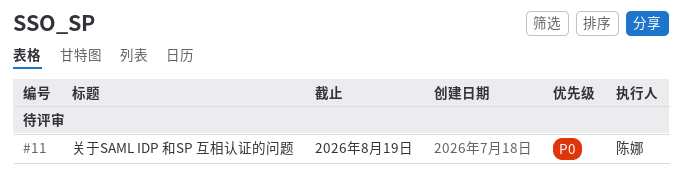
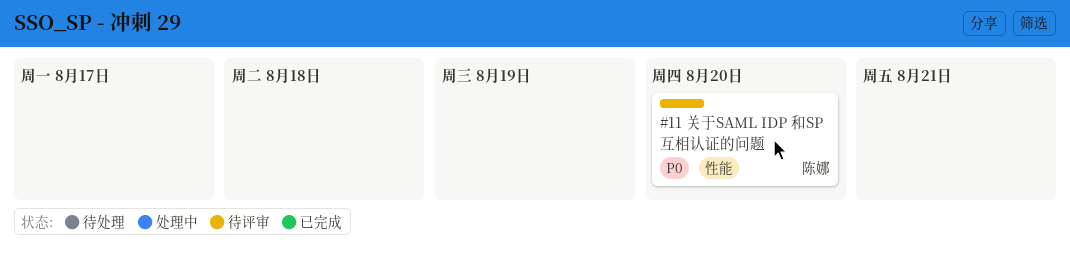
#11, due: Aug 19 -> Aug 20

